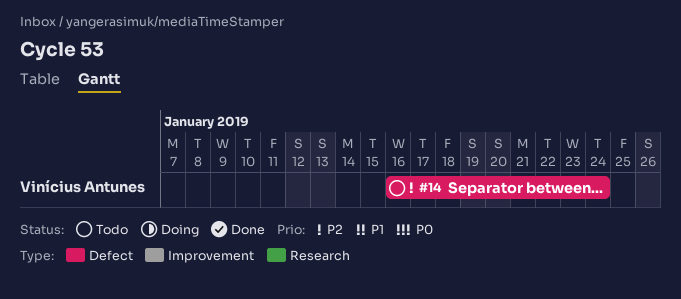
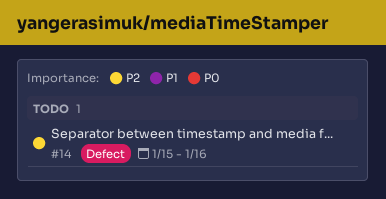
#14, start: Jan 16 -> Jan 15
#14, due: Jan 24 -> Jan 16

